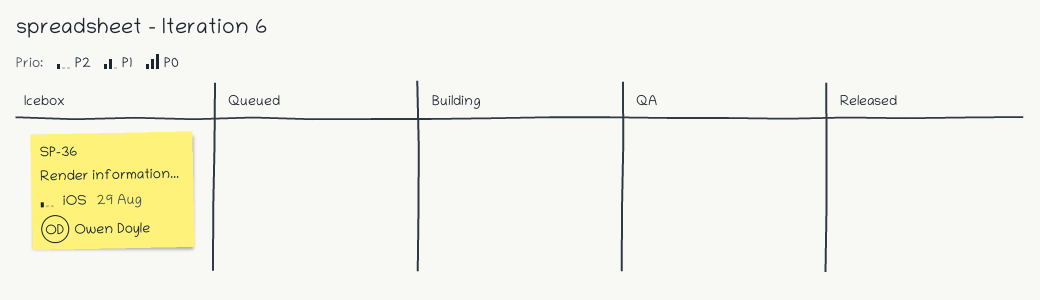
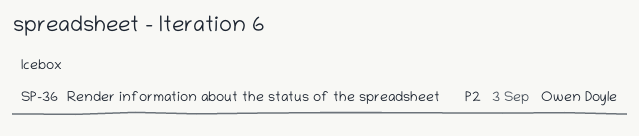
SP-36, due: Aug 29 -> Sep 3

